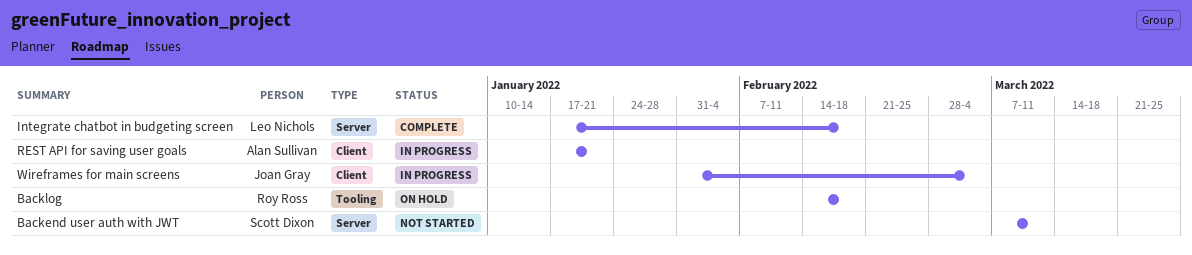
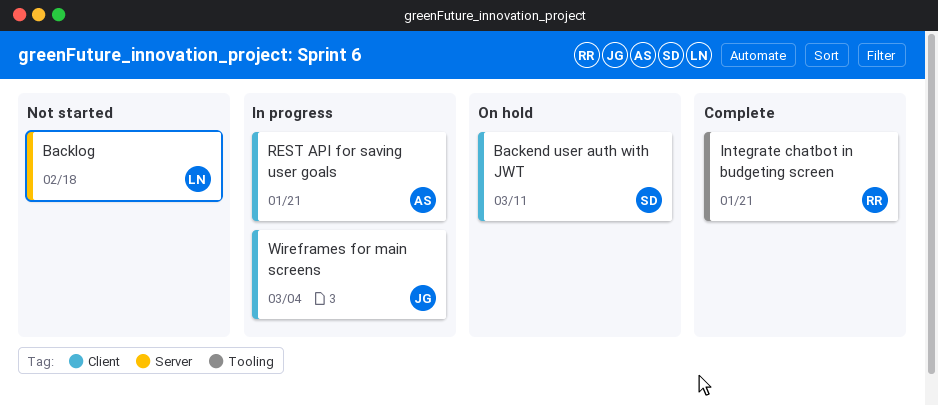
Backend user auth with JWT, status: Not started -> On hold
Backend user auth with JWT, label: Server -> Client
Backlog, status: On hold -> Not started
Backlog, owner: Roy Ross -> Leo Nichols
Backlog, label: Tooling -> Server
Integrate chatbot in budgeting screen, owner: Leo Nichols -> Roy Ross
Integrate chatbot in budgeting screen, label: Server -> Tooling
Integrate chatbot in budgeting screen, due: Feb 18 -> Jan 21

